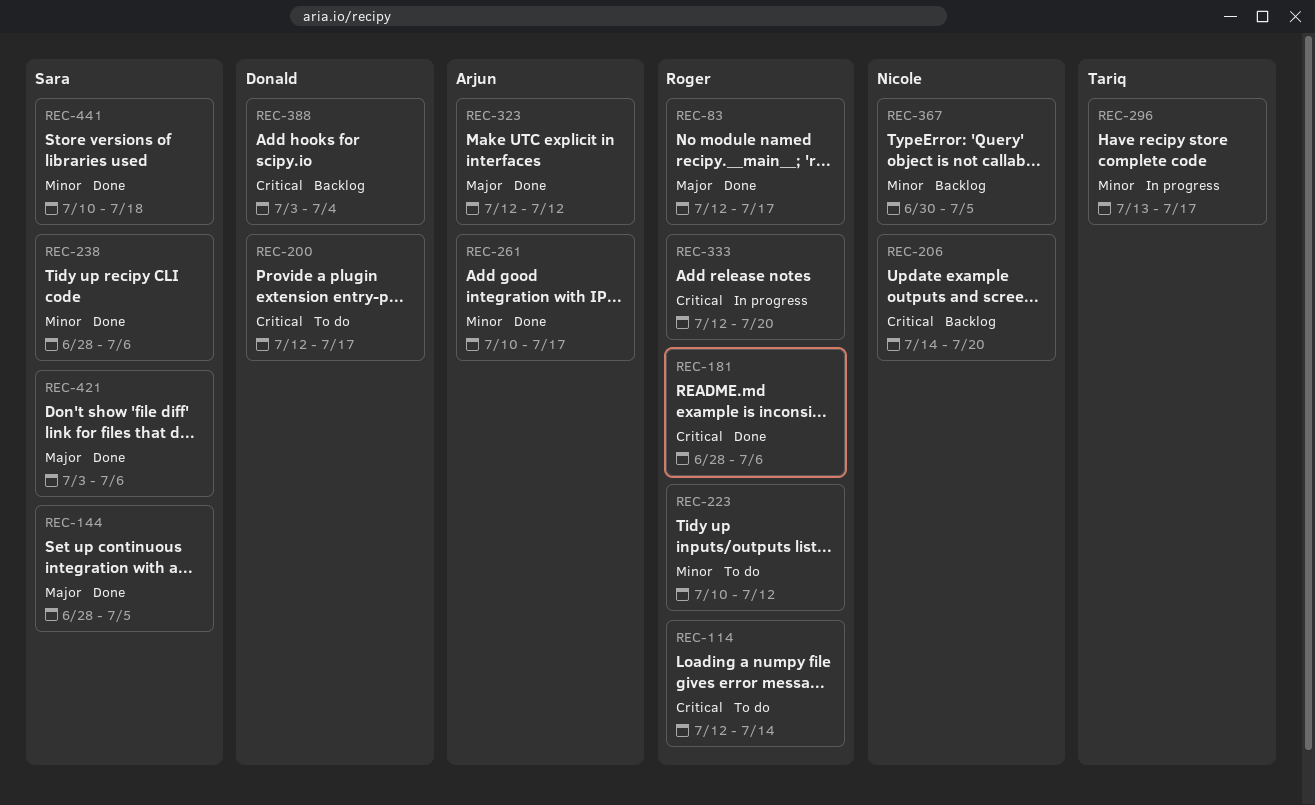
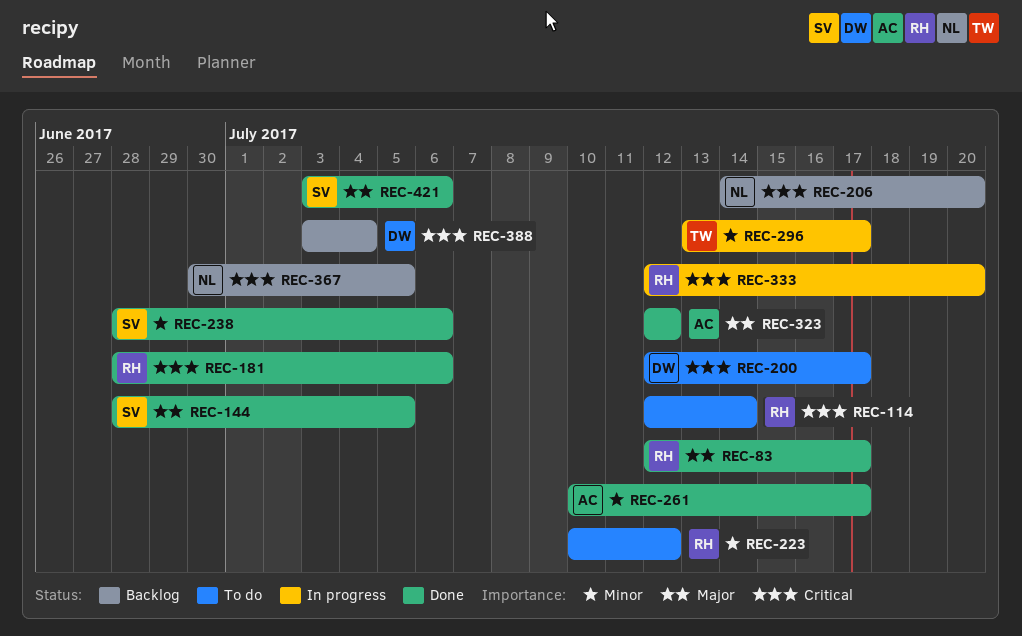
REC-367, priority: Minor -> Critical
REC-441: present -> none

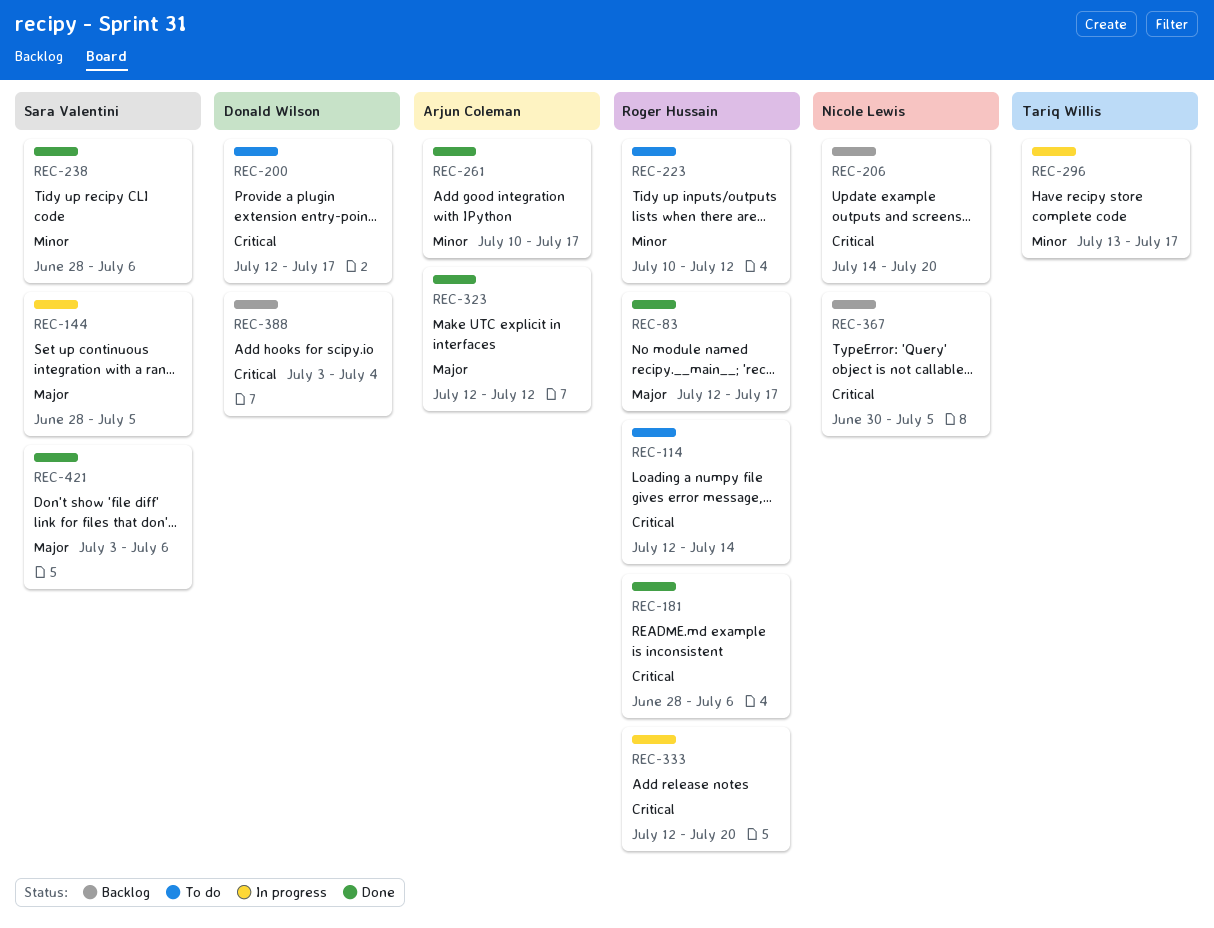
REC-144, status: Done -> In progress

